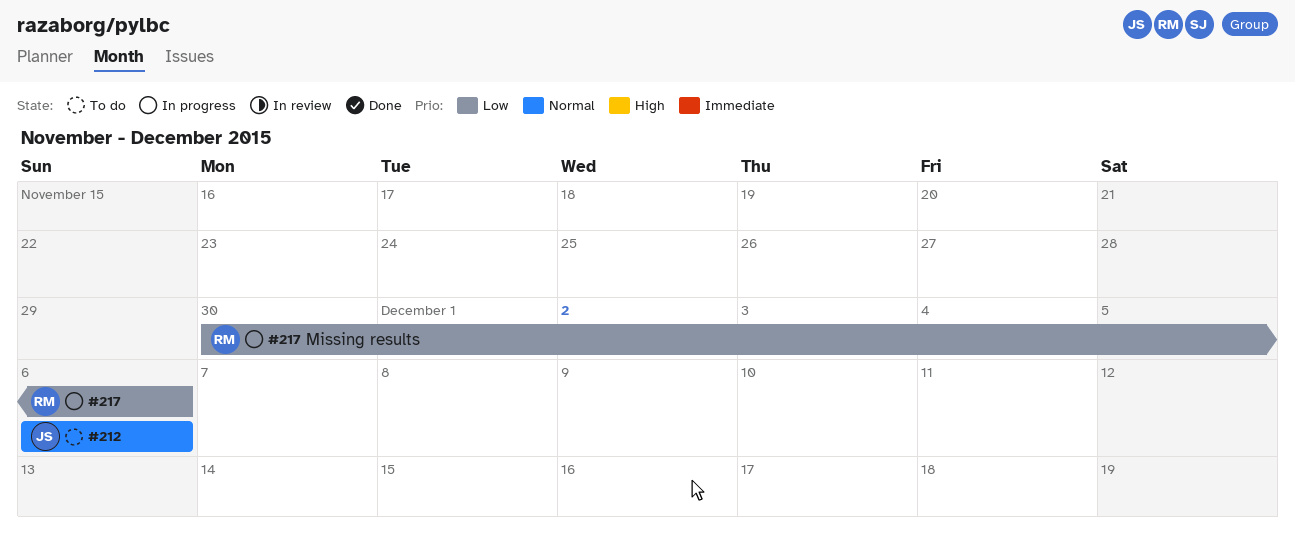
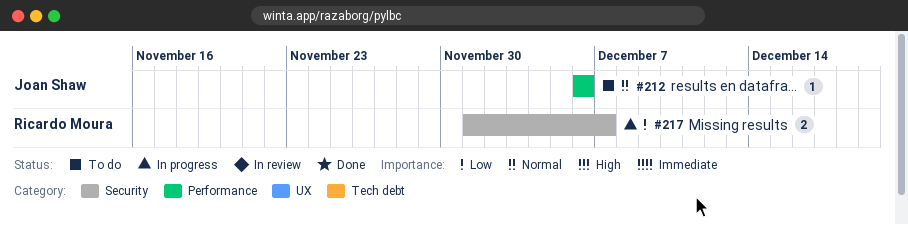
#217, start: Nov 30 -> Dec 1
#217, due: Dec 6 -> Dec 7

